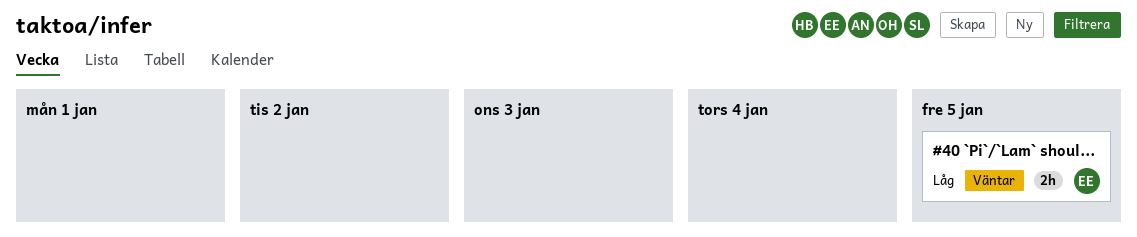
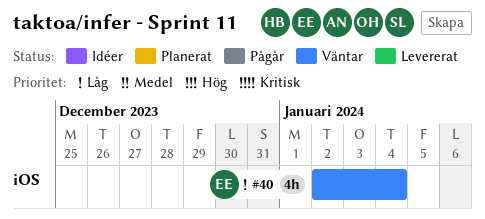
#40, estimate: 2h -> 4h
#40, due: Jan 5 -> Jan 4

